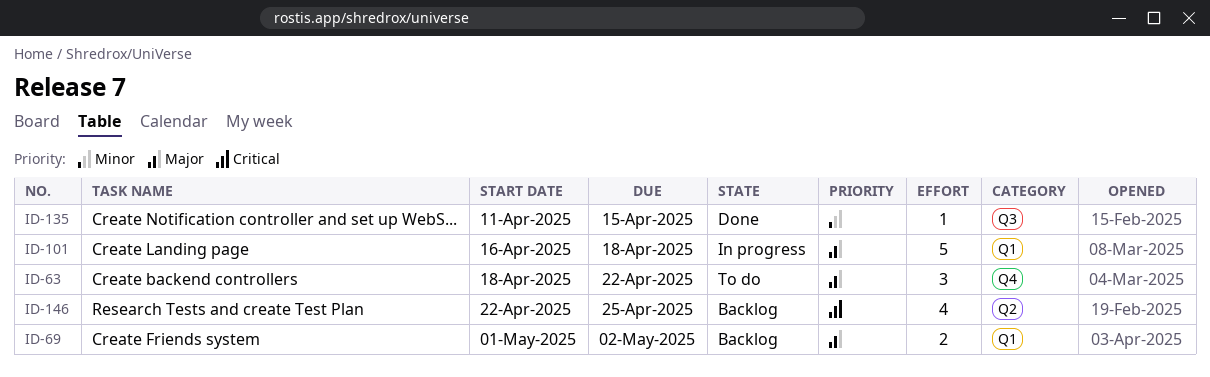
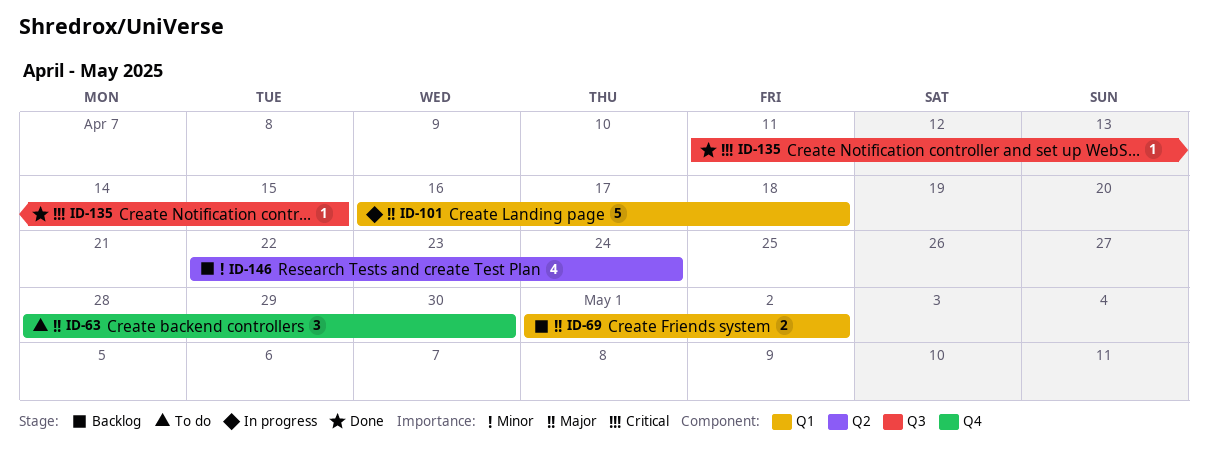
ID-63, start: Apr 18 -> Apr 28
ID-63, due: Apr 22 -> Apr 30
ID-135, priority: Minor -> Critical
ID-146, priority: Critical -> Minor
ID-146, due: Apr 25 -> Apr 24

